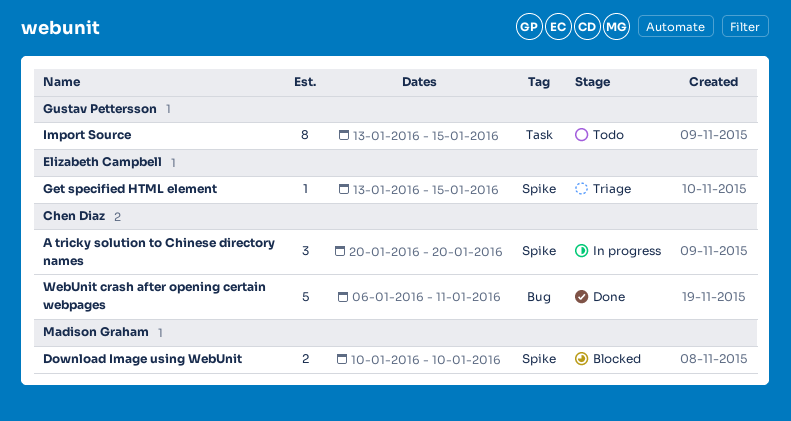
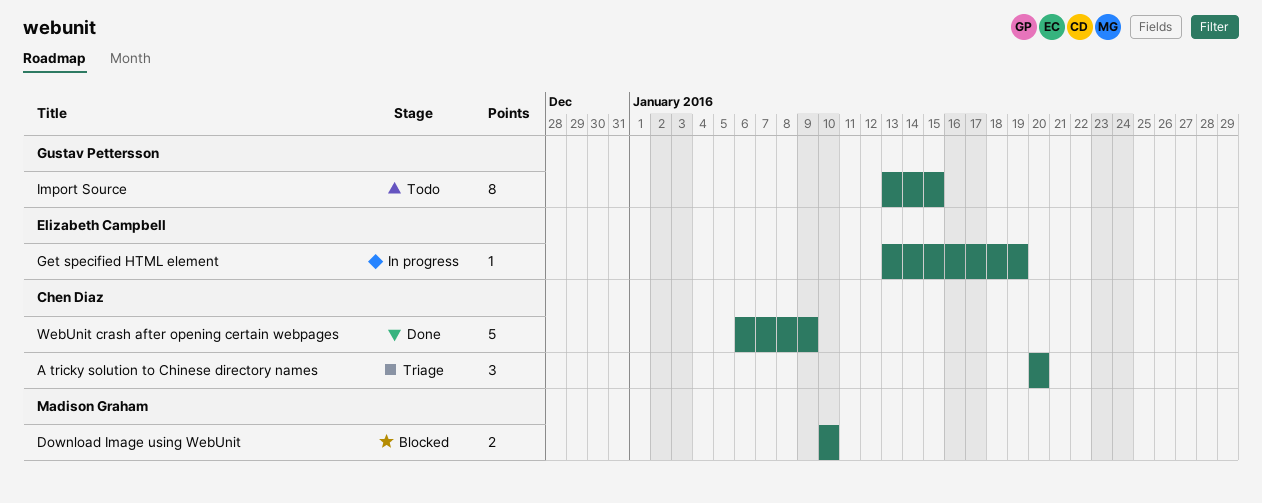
A tricky solution to Chinese directory names, status: In progress -> Triage
Get specified HTML element, status: Triage -> In progress
Get specified HTML element, due: Jan 15 -> Jan 19
WebUnit crash after opening certain webpages, due: Jan 11 -> Jan 9

